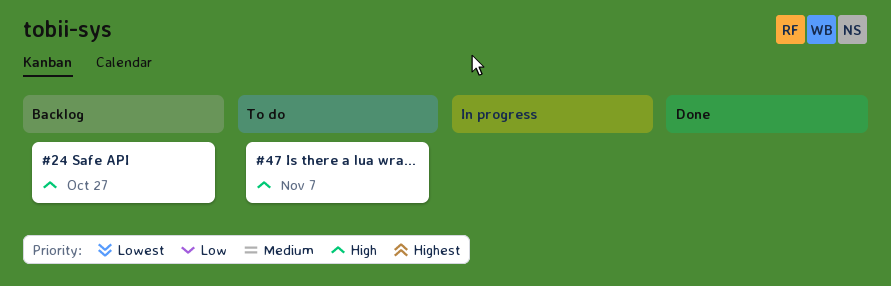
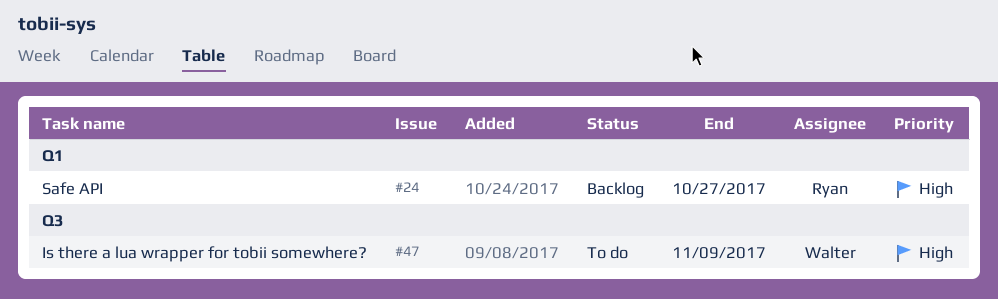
#47, due: Nov 7 -> Nov 9

